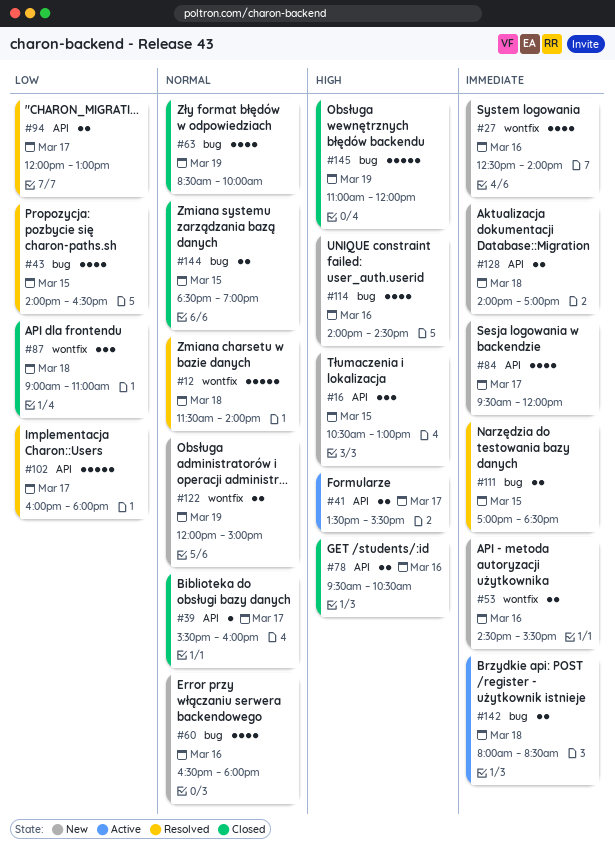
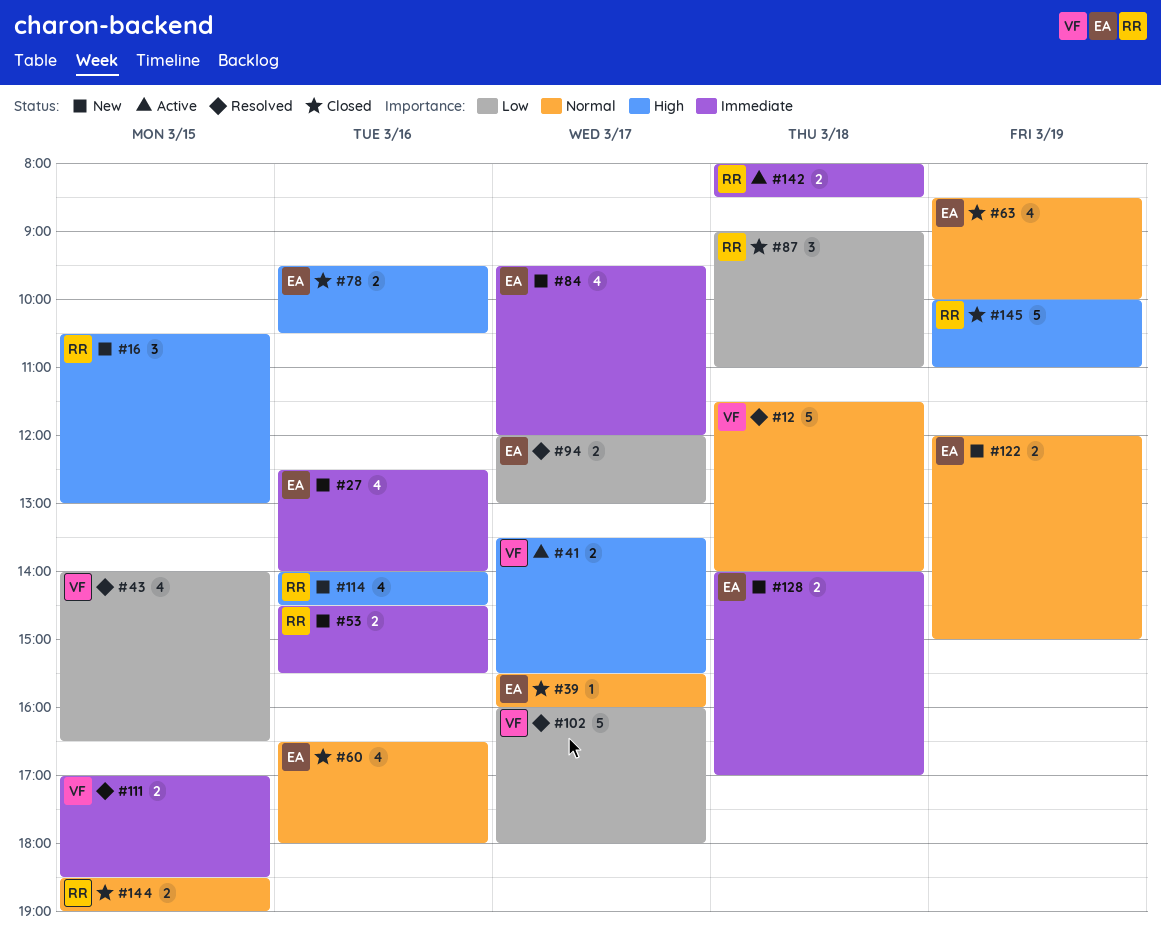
#60, status: New -> Closed
#145, begins: 11:00 -> 10:00
#145, ends: 12:00 -> 11:00

